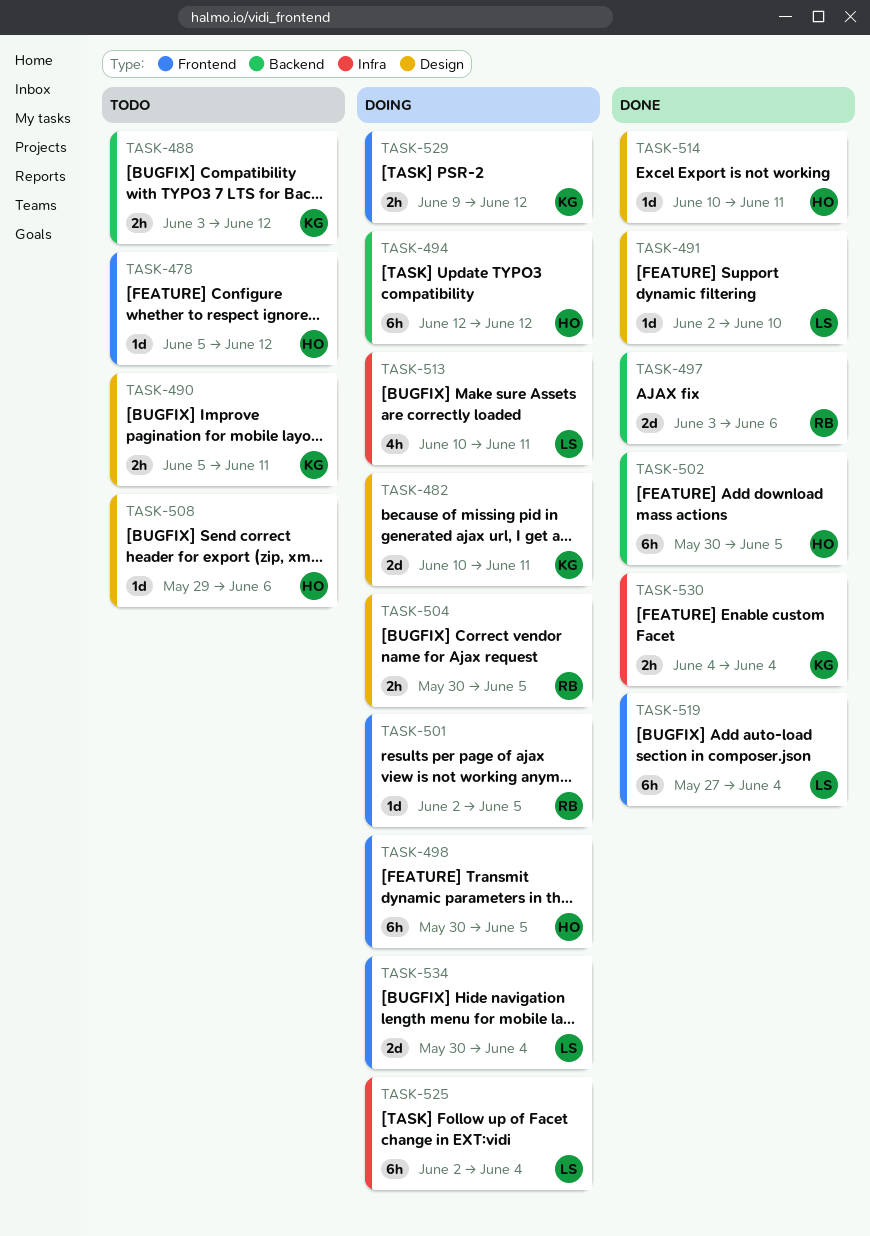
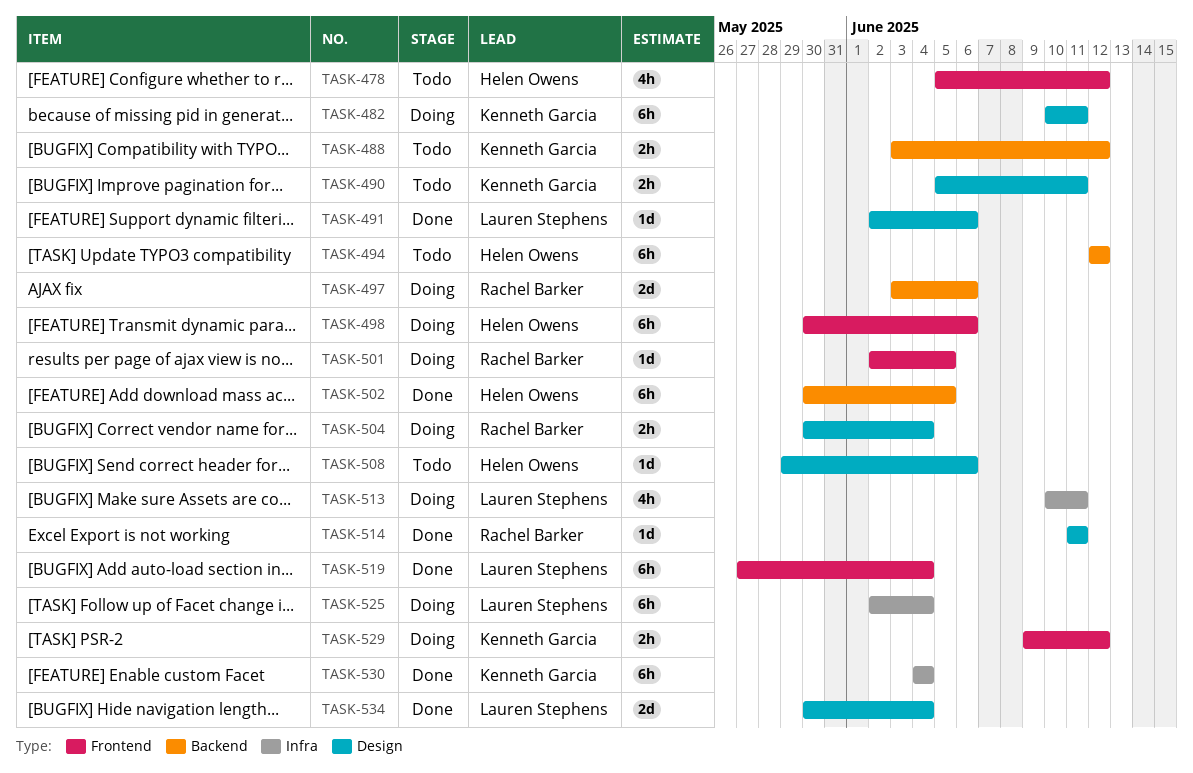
TASK-478, estimate: 1d -> 4h
TASK-482, estimate: 2d -> 6h
TASK-491, due: Jun 10 -> Jun 6
TASK-494, status: Doing -> Todo
TASK-497, status: Done -> Doing
TASK-498, due: Jun 5 -> Jun 6
TASK-504, due: Jun 5 -> Jun 4
TASK-514, owner: Helen Owens -> Rachel Barker
TASK-514, start: Jun 10 -> Jun 11
TASK-530, estimate: 2h -> 6h
TASK-534, status: Doing -> Done
TASK-534, label: Frontend -> Design

